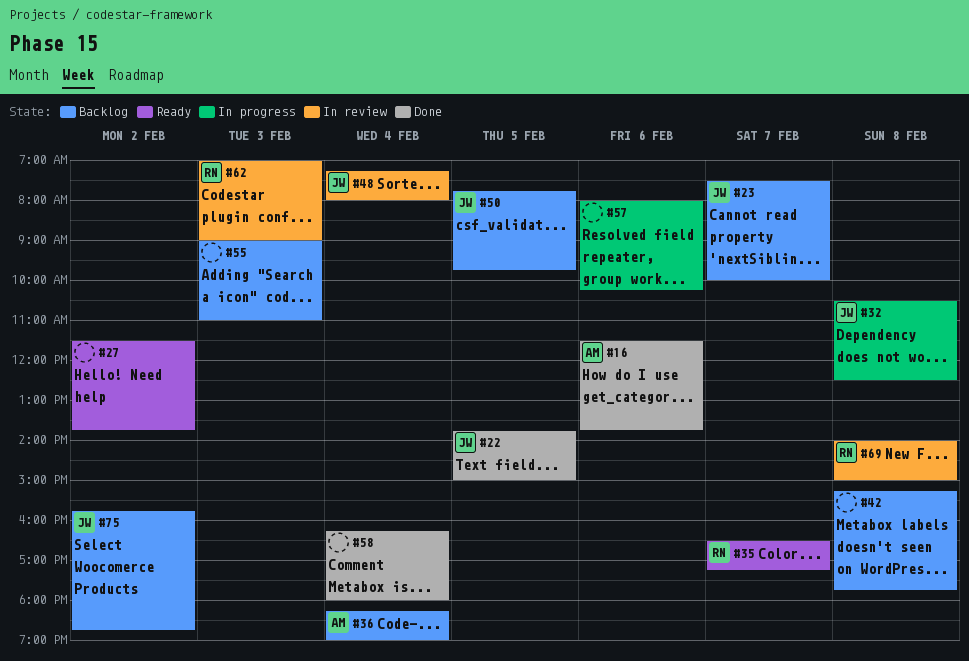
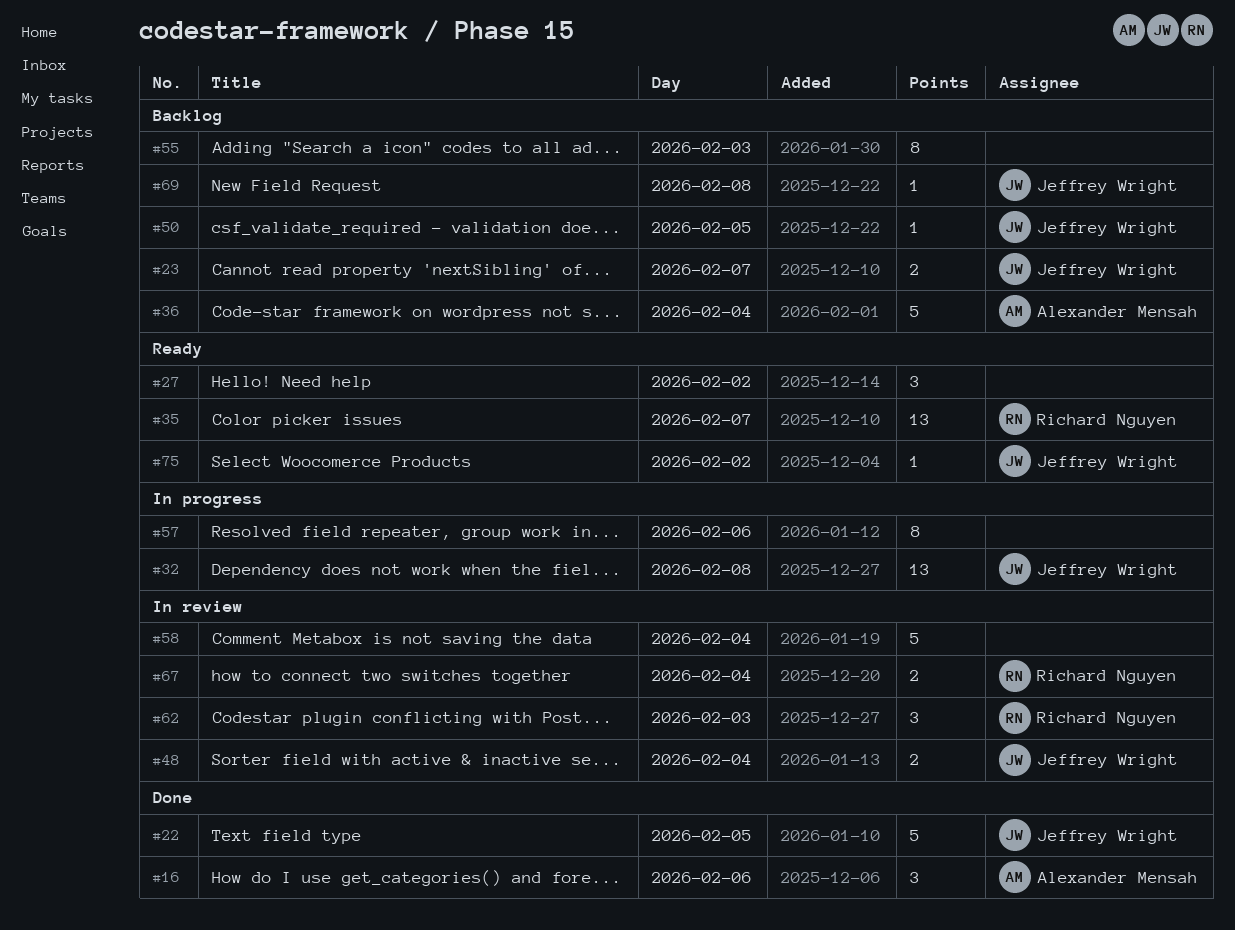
#42: present -> none
#58, status: Done -> In review
#67: none -> present
#69, status: In review -> Backlog
#69, owner: Richard Nguyen -> Jeffrey Wright
#75, status: Backlog -> Ready

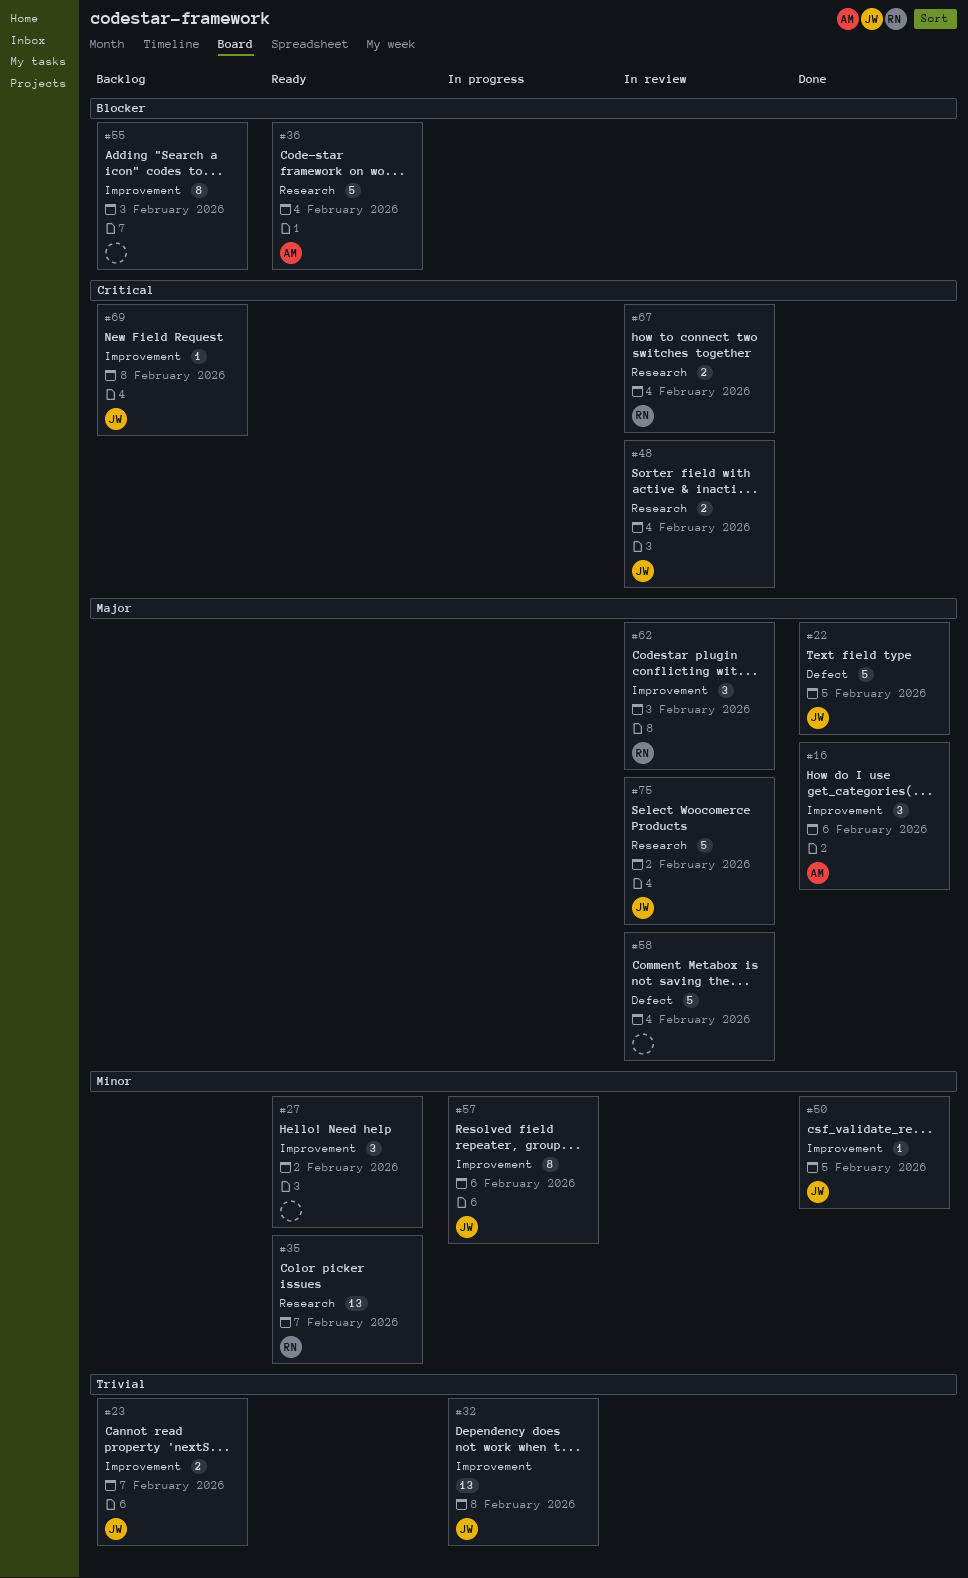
#36, status: Backlog -> Ready
#50, status: Backlog -> Done
#57, owner: none -> Jeffrey Wright
#75, status: Ready -> In review
#75, estimate: 1 -> 5

